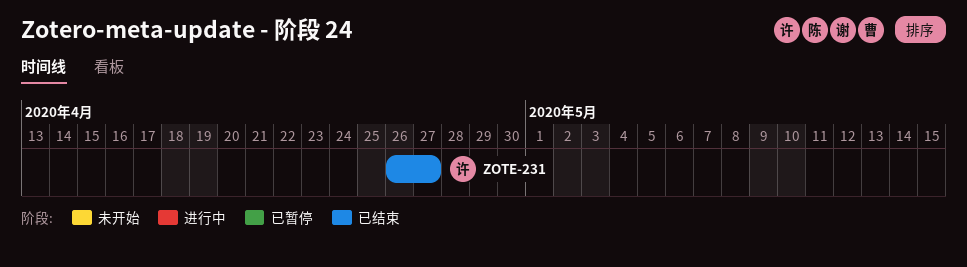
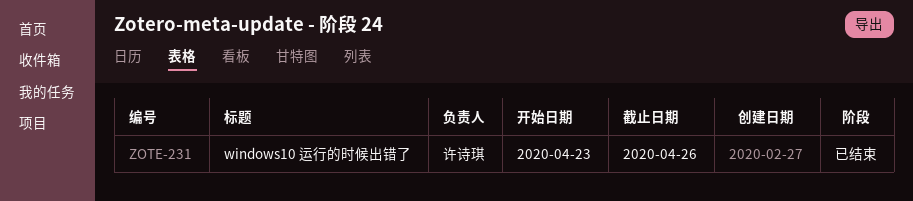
ZOTE-231, start: Apr 26 -> Apr 23
ZOTE-231, due: Apr 27 -> Apr 26

